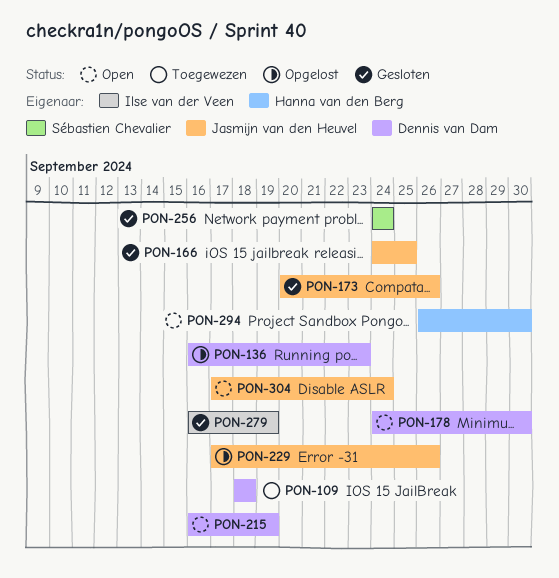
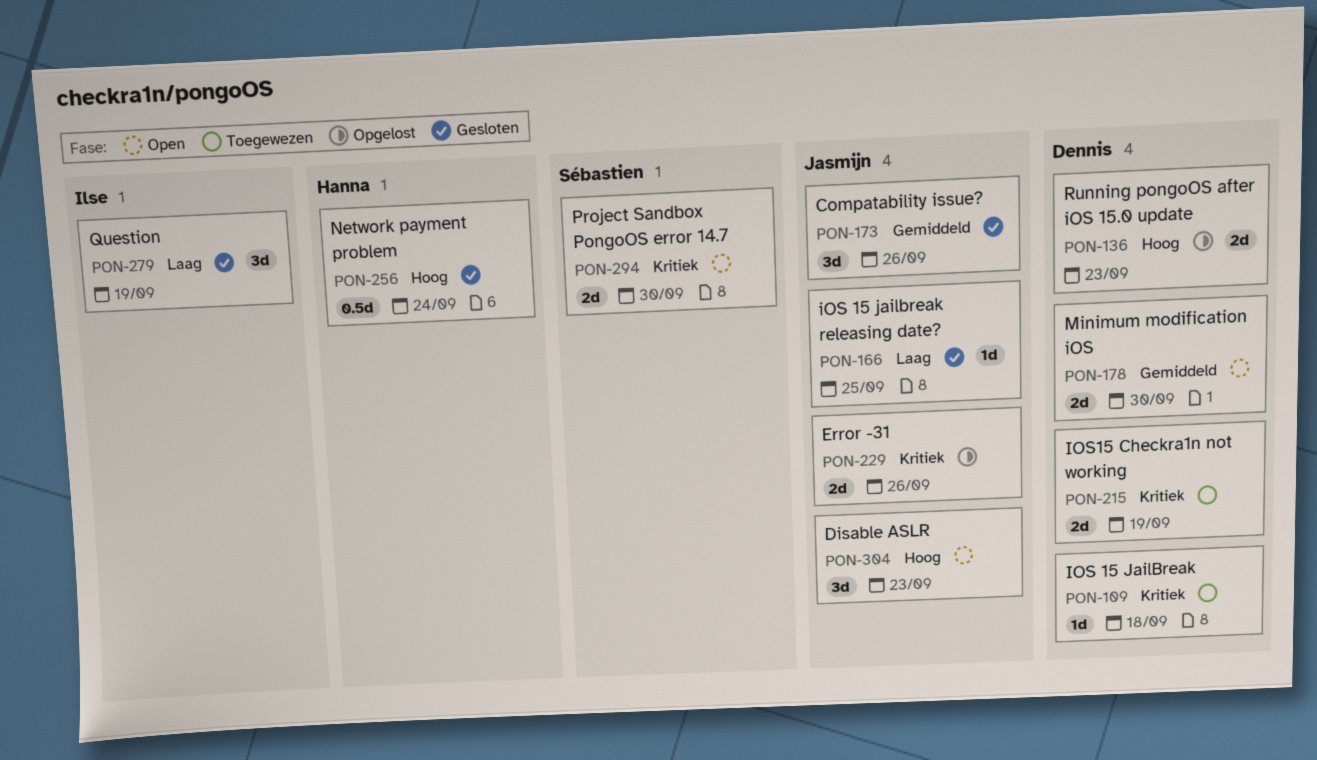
PON-215, status: Open -> Toegewezen
PON-256, owner: Sébastien Chevalier -> Hanna van den Berg
PON-294, owner: Hanna van den Berg -> Sébastien Chevalier
PON-304, due: Sep 24 -> Sep 23

